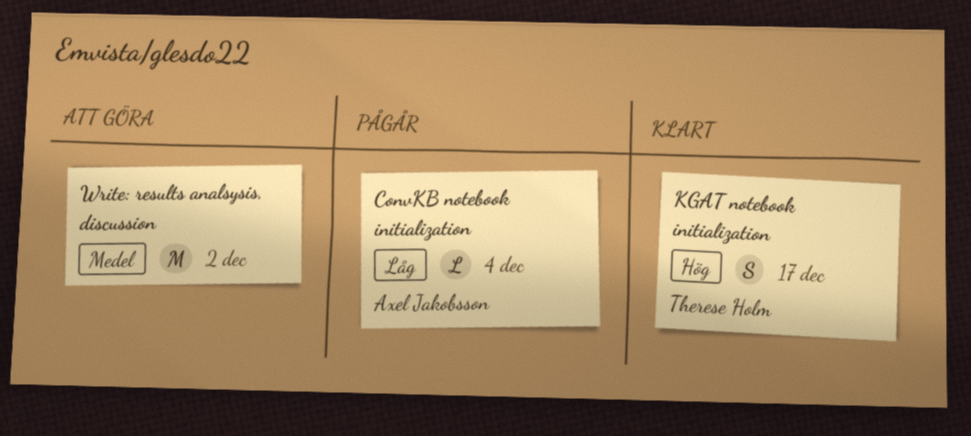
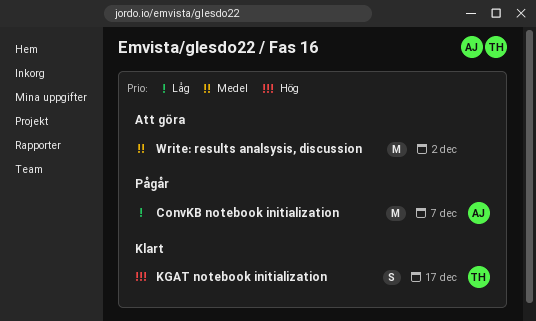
ConvKB notebook initialization, estimate: L -> M
ConvKB notebook initialization, due: Dec 4 -> Dec 7

